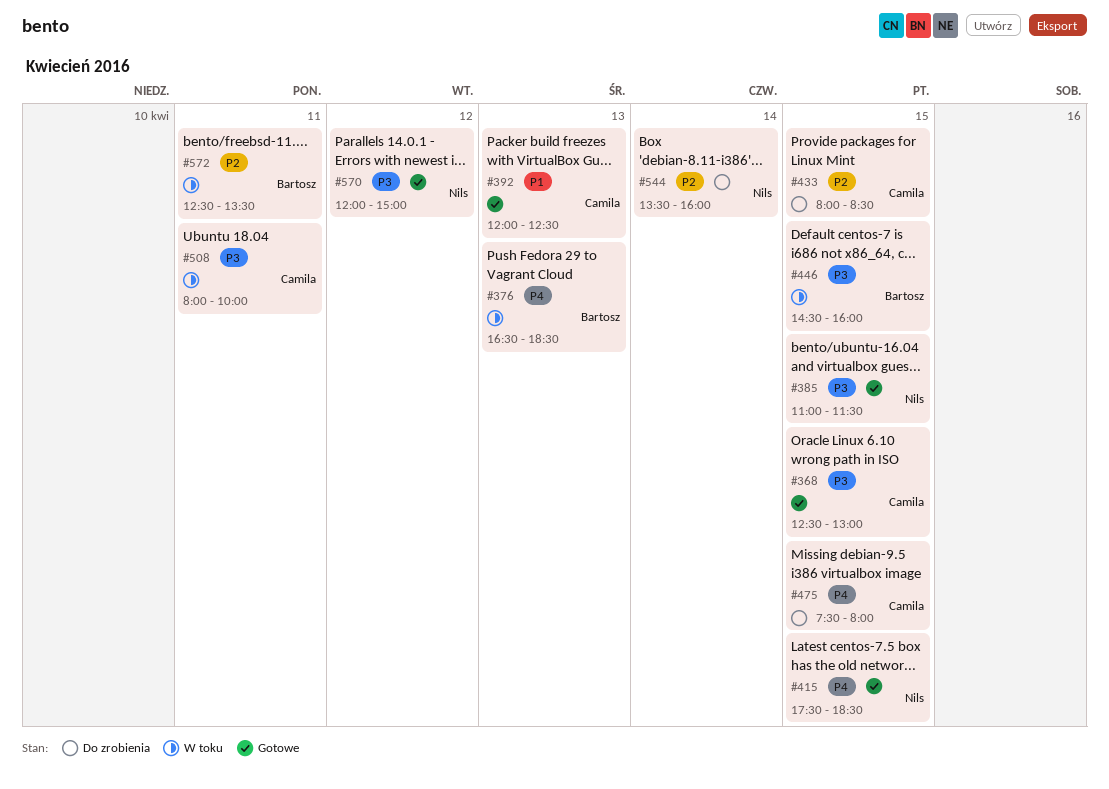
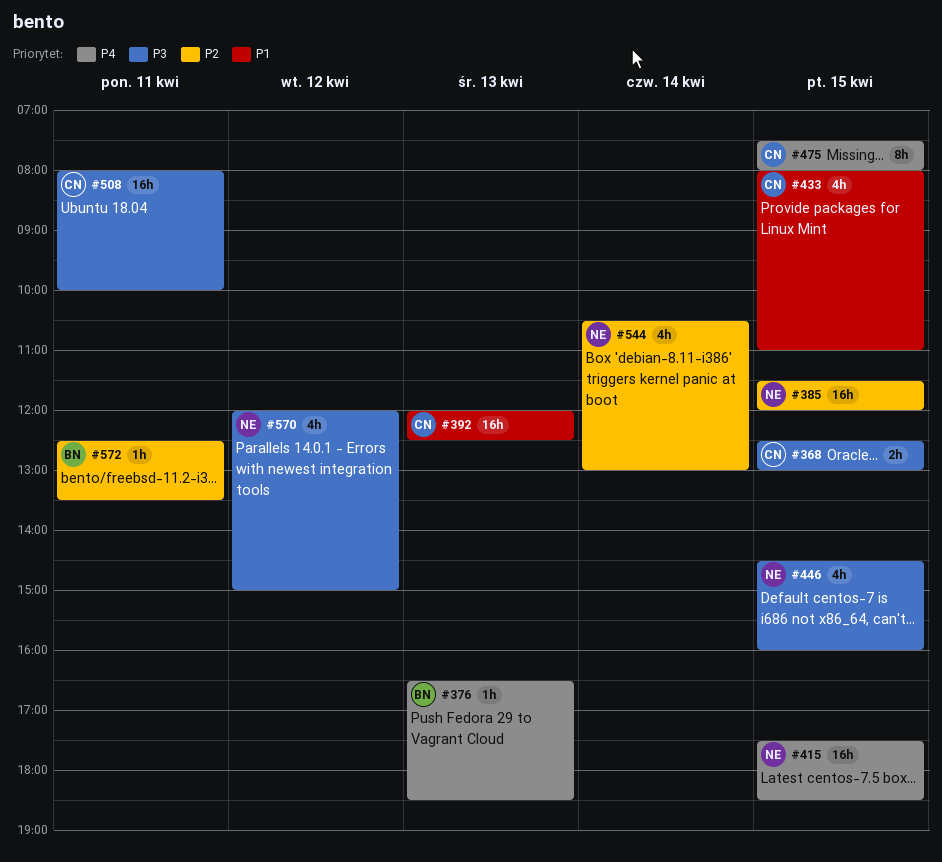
#385, priority: P3 -> P2
#385, begins: 11:00 -> 11:30
#385, ends: 11:30 -> 12:00
#433, priority: P2 -> P1
#433, ends: 08:30 -> 11:00
#446, owner: Bartosz -> Nils
#544, begins: 13:30 -> 10:30
#544, ends: 16:00 -> 13:00

